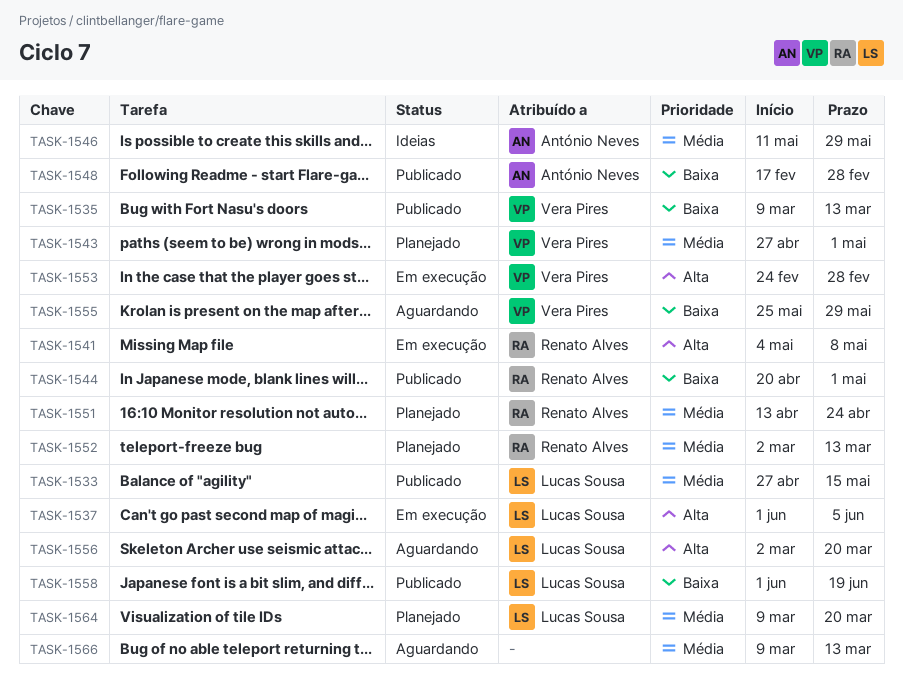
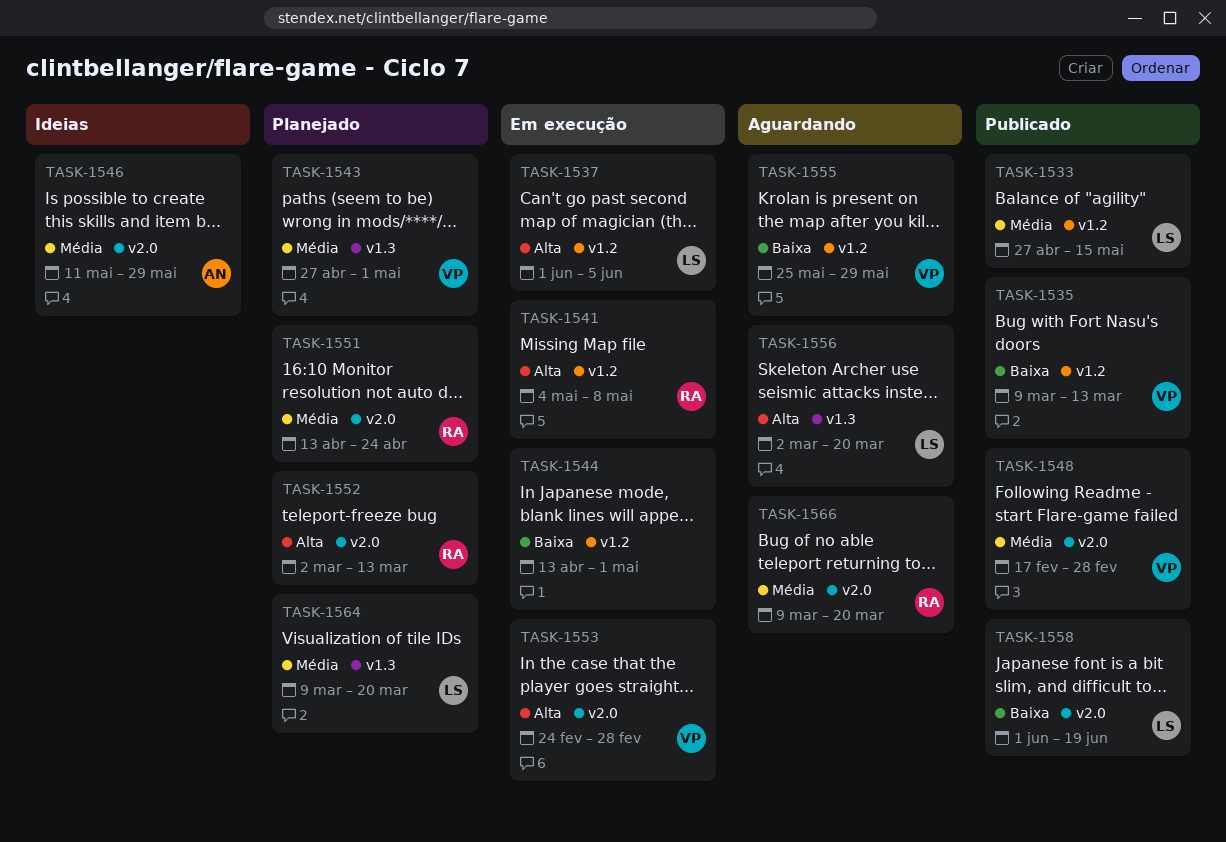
TASK-1544, status: Publicado -> Em execução
TASK-1544, owner: Renato Alves -> none
TASK-1544, start: Apr 20 -> Apr 13
TASK-1548, owner: António Neves -> Vera Pires
TASK-1548, priority: Baixa -> Média
TASK-1552, priority: Média -> Alta
TASK-1566, owner: none -> Renato Alves
TASK-1566, due: Mar 13 -> Mar 20

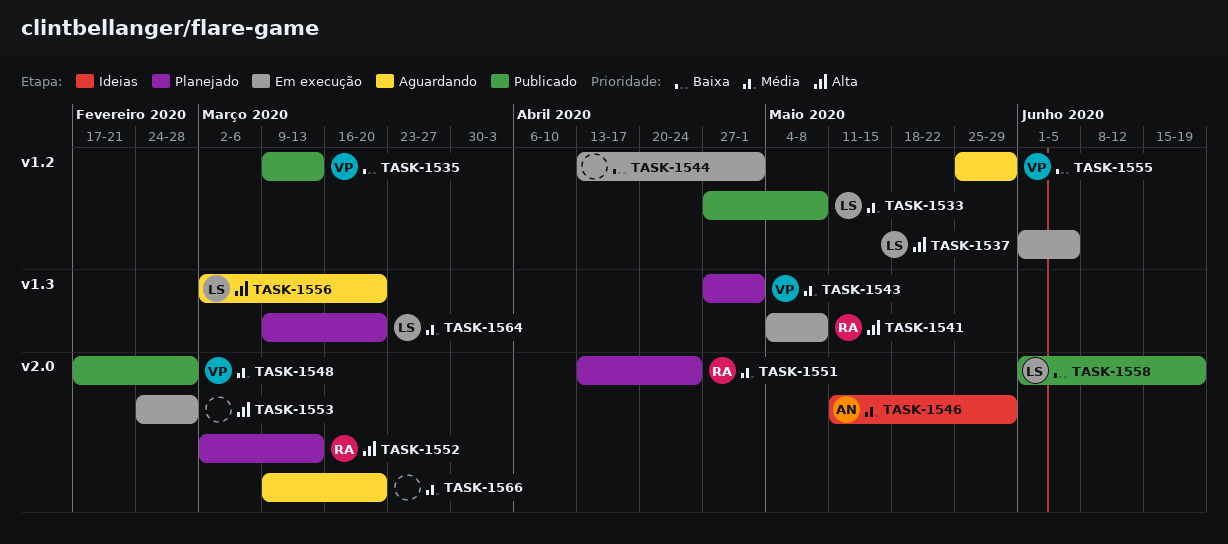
TASK-1533, due: May 15 -> May 8
TASK-1541, label: v1.2 -> v1.3
TASK-1553, owner: VP -> none
TASK-1566, owner: RA -> none

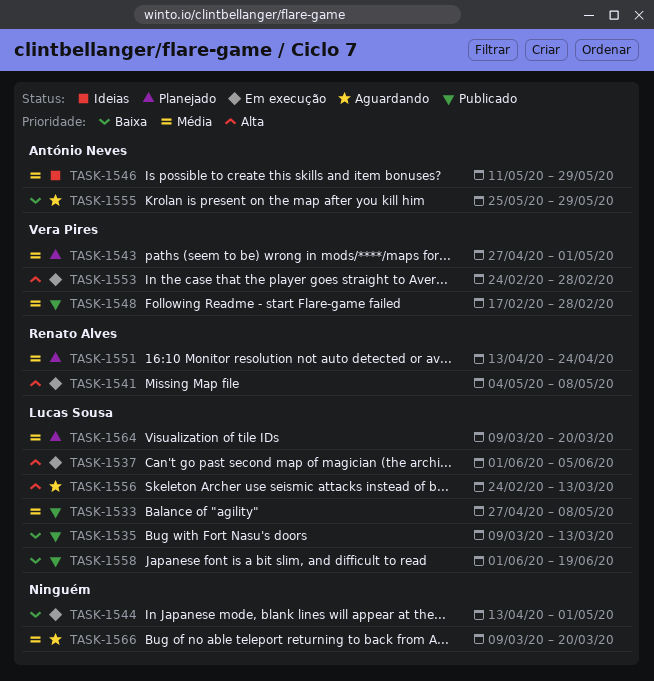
TASK-1535, owner: Vera Pires -> Lucas Sousa
TASK-1552: present -> none
TASK-1553, owner: none -> Vera Pires
TASK-1555, owner: Vera Pires -> António Neves
TASK-1556, start: Mar 2 -> Feb 24
TASK-1556, due: Mar 20 -> Mar 13

